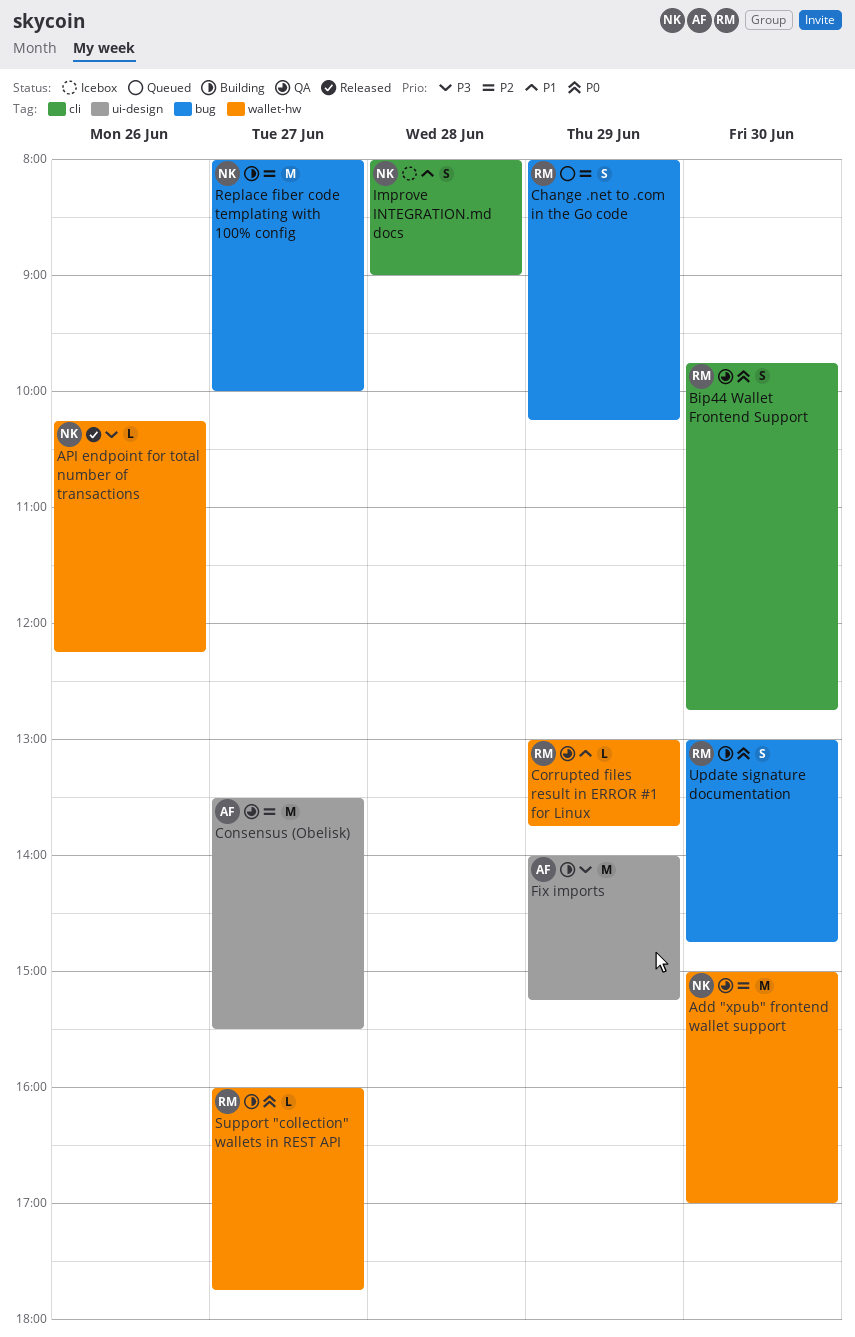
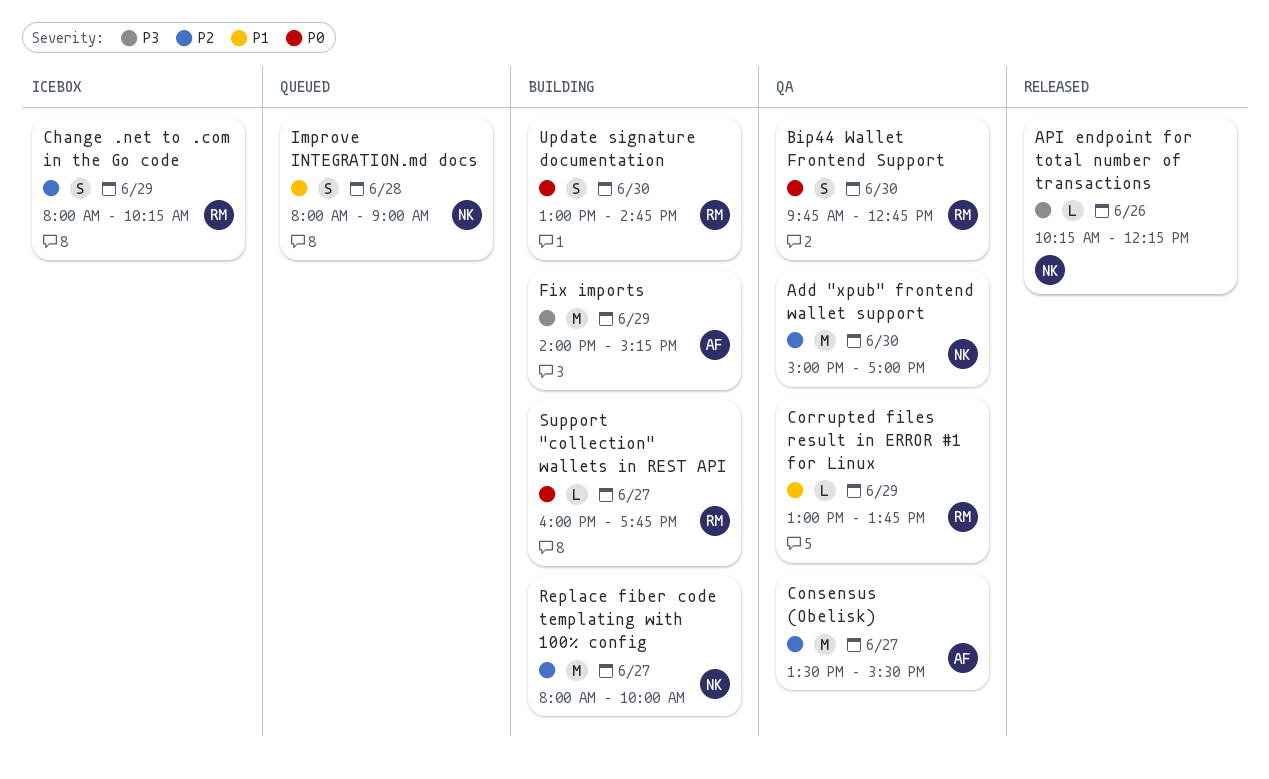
Change .net to .com in the Go code, status: Queued -> Icebox
Improve INTEGRATION.md docs, status: Icebox -> Queued

